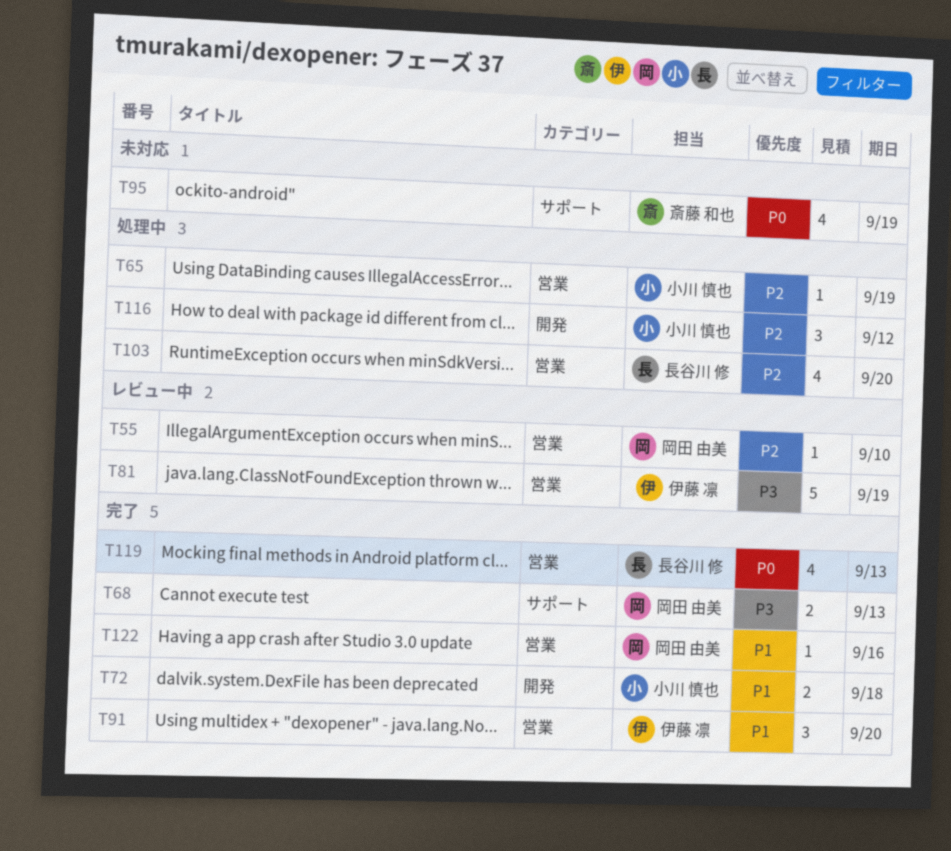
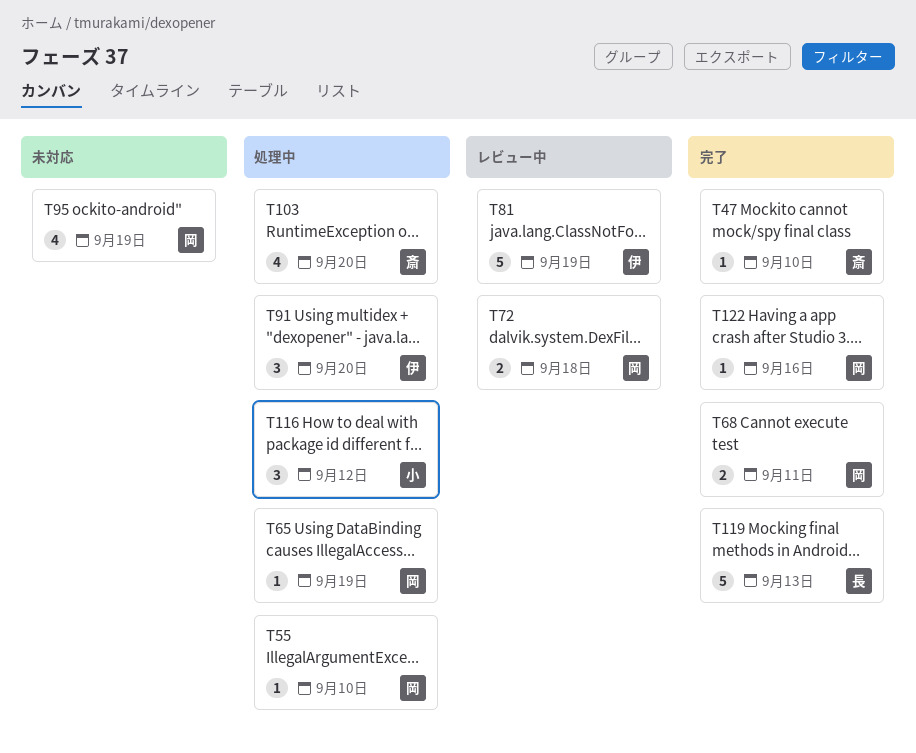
T47: none -> present
T55, status: レビュー中 -> 処理中
T65, owner: 小川 慎也 -> 岡田 由美
T68, due: Sep 13 -> Sep 11
T72, status: 完了 -> レビュー中
T72, owner: 小川 慎也 -> 岡田 由美
T91, status: 完了 -> 処理中
T95, owner: 斎藤 和也 -> 岡田 由美
T103, owner: 長谷川 修 -> 斎藤 和也
T119, estimate: 4 -> 5

